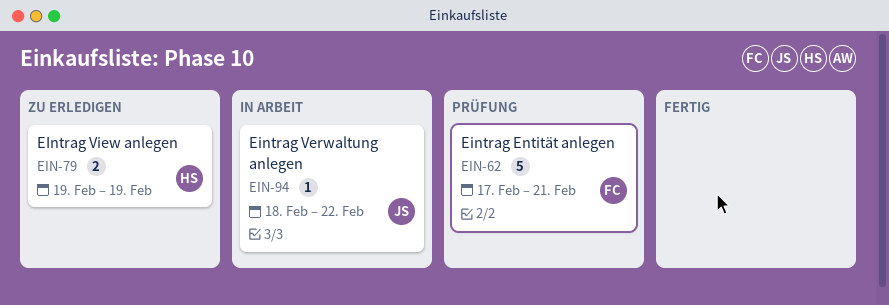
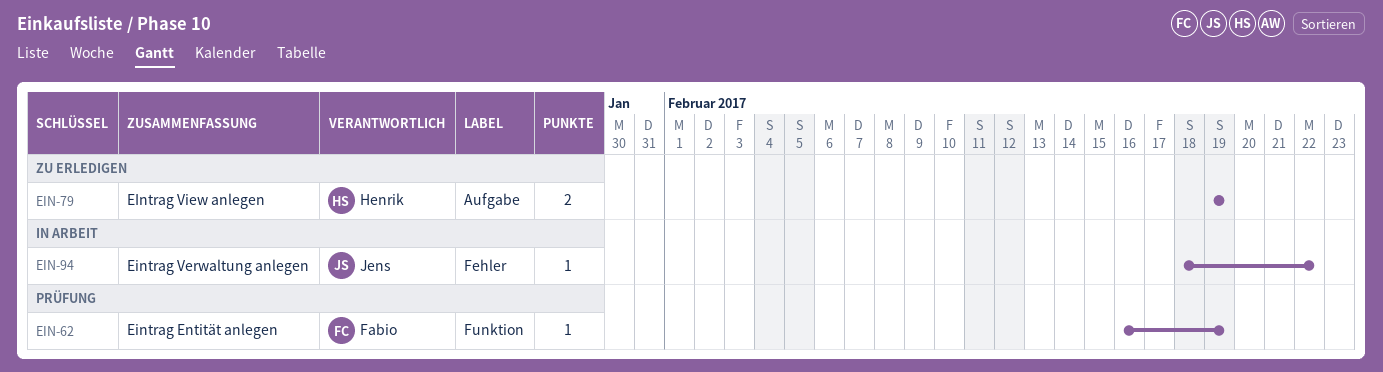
EIN-62, estimate: 5 -> 1
EIN-62, start: Feb 17 -> Feb 16
EIN-62, due: Feb 21 -> Feb 19

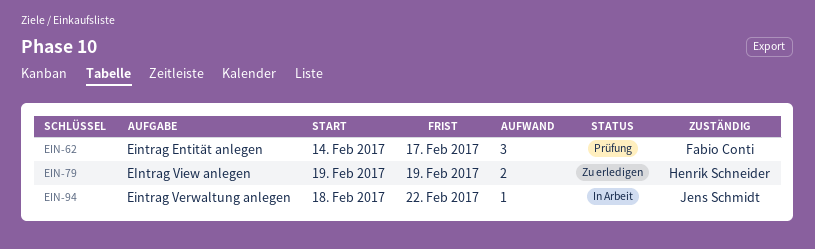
EIN-62, estimate: 1 -> 3
EIN-62, start: Feb 16 -> Feb 14
EIN-62, due: Feb 19 -> Feb 17

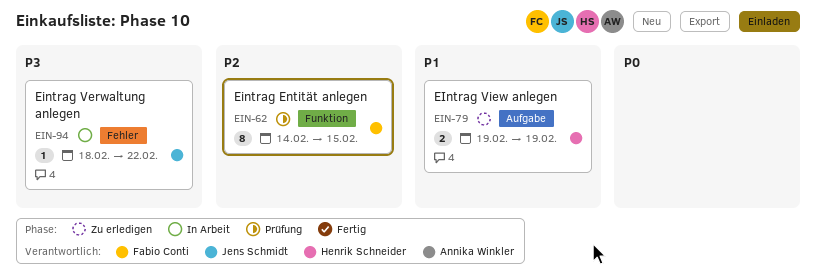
EIN-62, estimate: 3 -> 8
EIN-62, due: Feb 17 -> Feb 15

